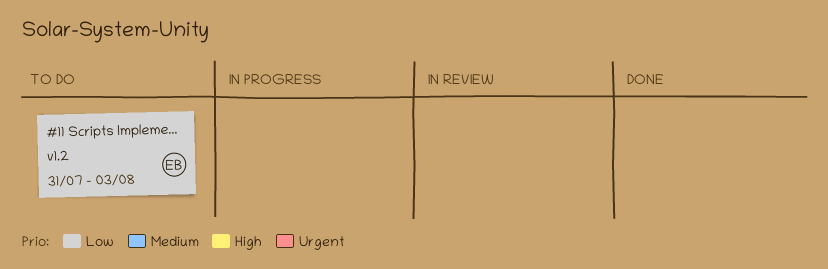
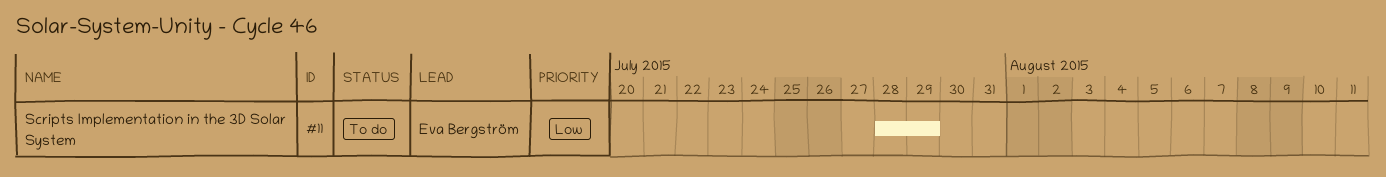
#11, start: Jul 31 -> Jul 28
#11, due: Aug 3 -> Jul 29

